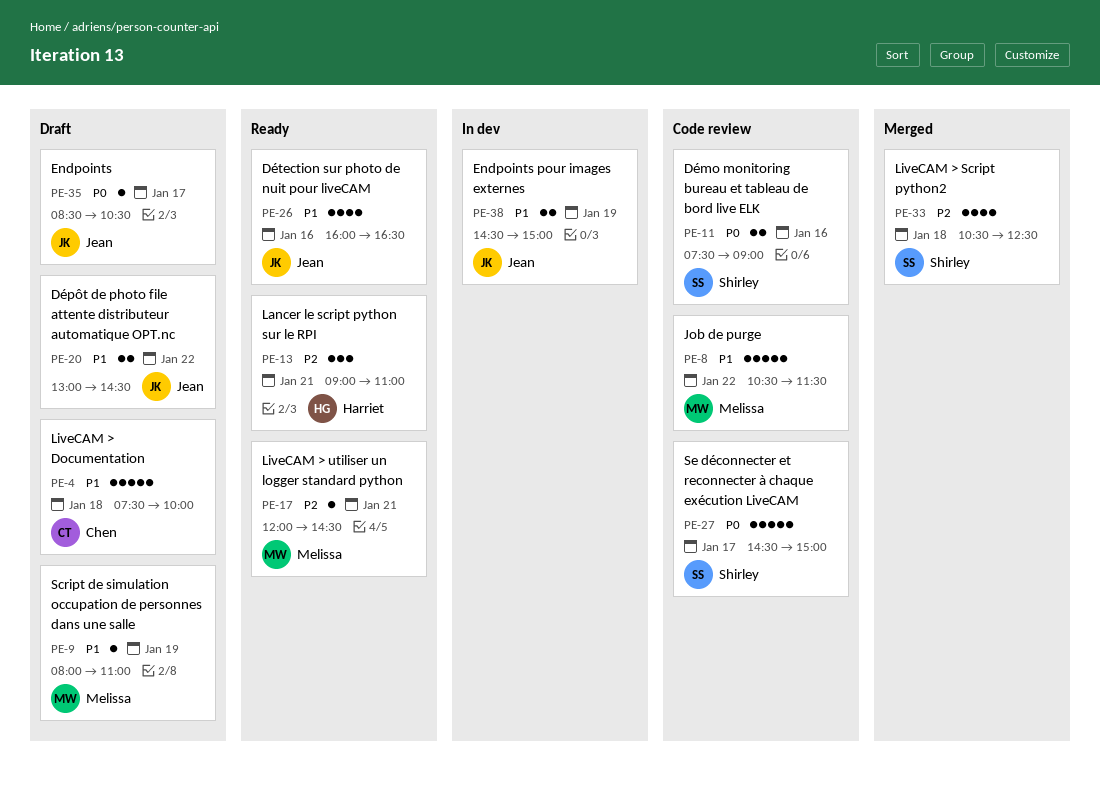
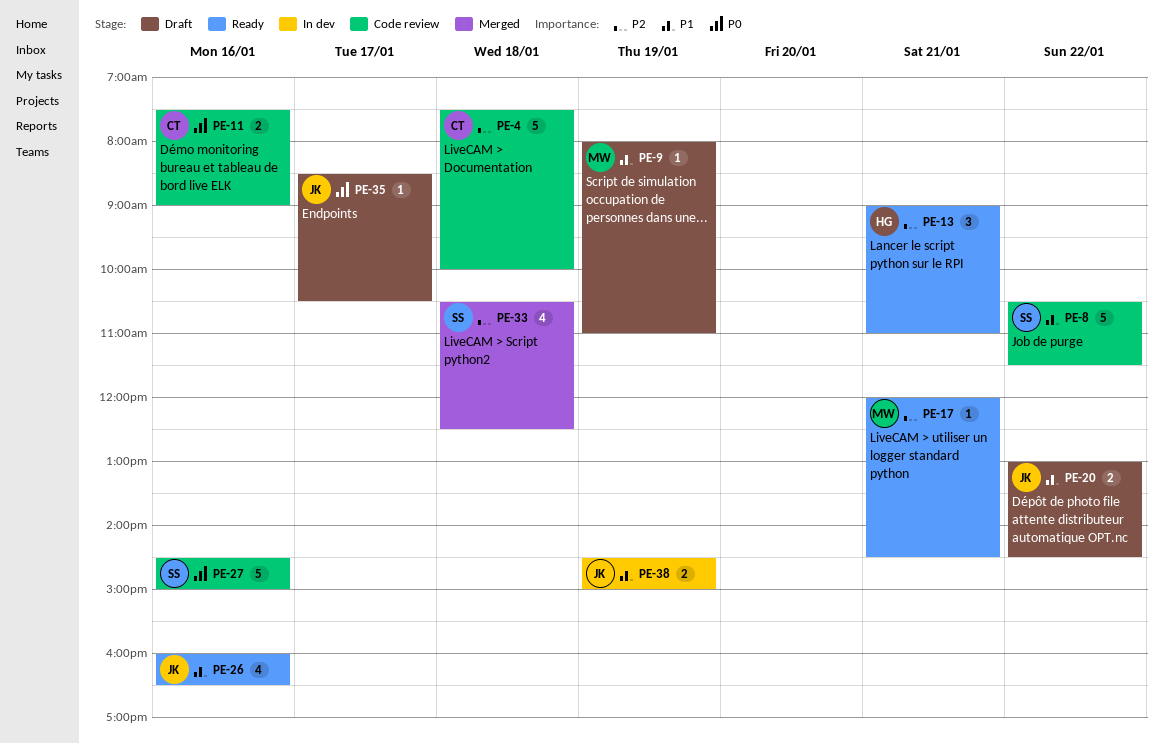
PE-4, status: Draft -> Code review
PE-4, priority: P1 -> P2
PE-8, owner: Melissa -> Shirley
PE-11, owner: Shirley -> Chen
PE-27, day: Jan 17 -> Jan 16

